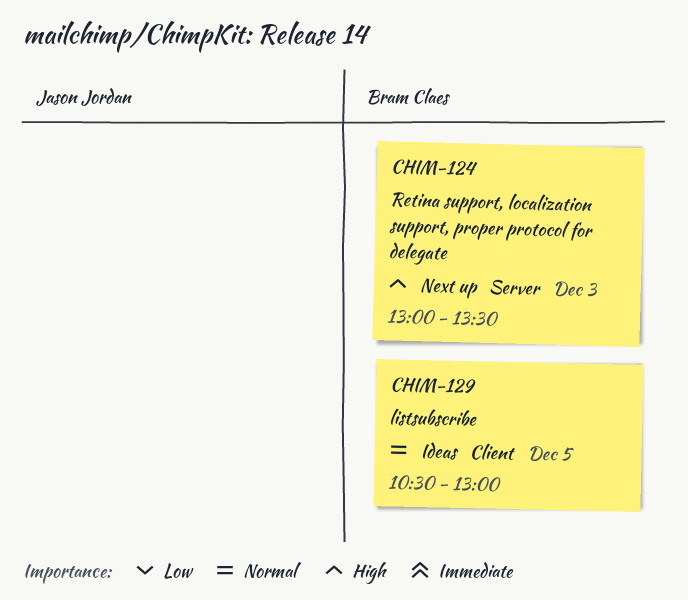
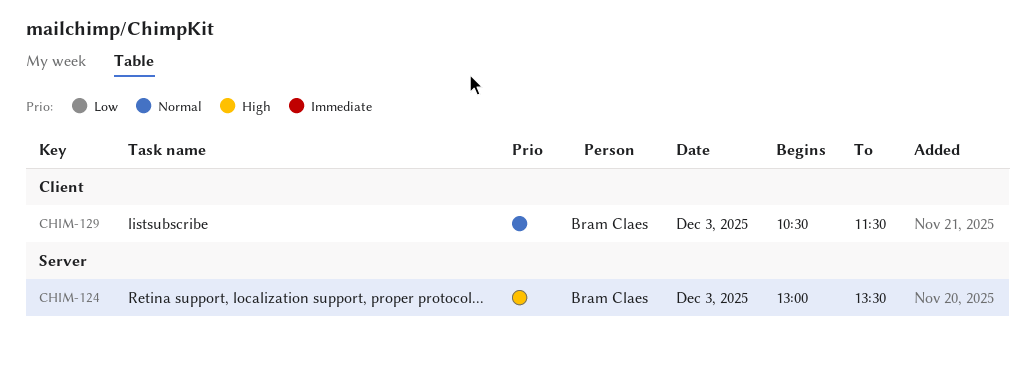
CHIM-129, day: Dec 5 -> Dec 3
CHIM-129, ends: 13:00 -> 11:30

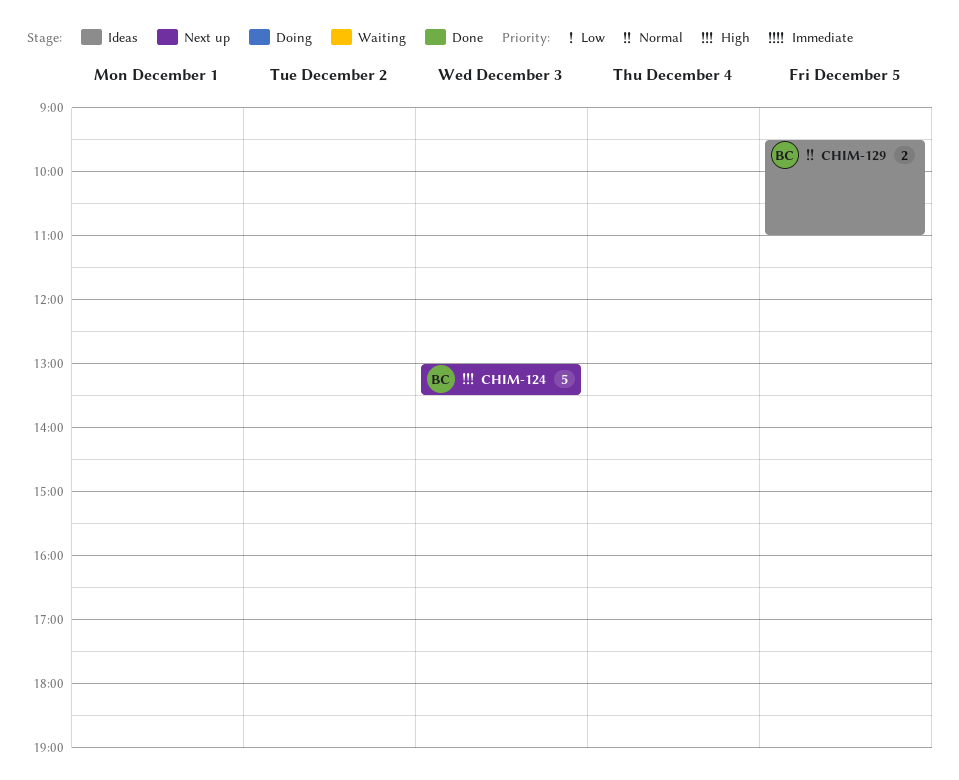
CHIM-129, day: Dec 3 -> Dec 5
CHIM-129, begins: 10:30 -> 09:30
CHIM-129, ends: 11:30 -> 11:00

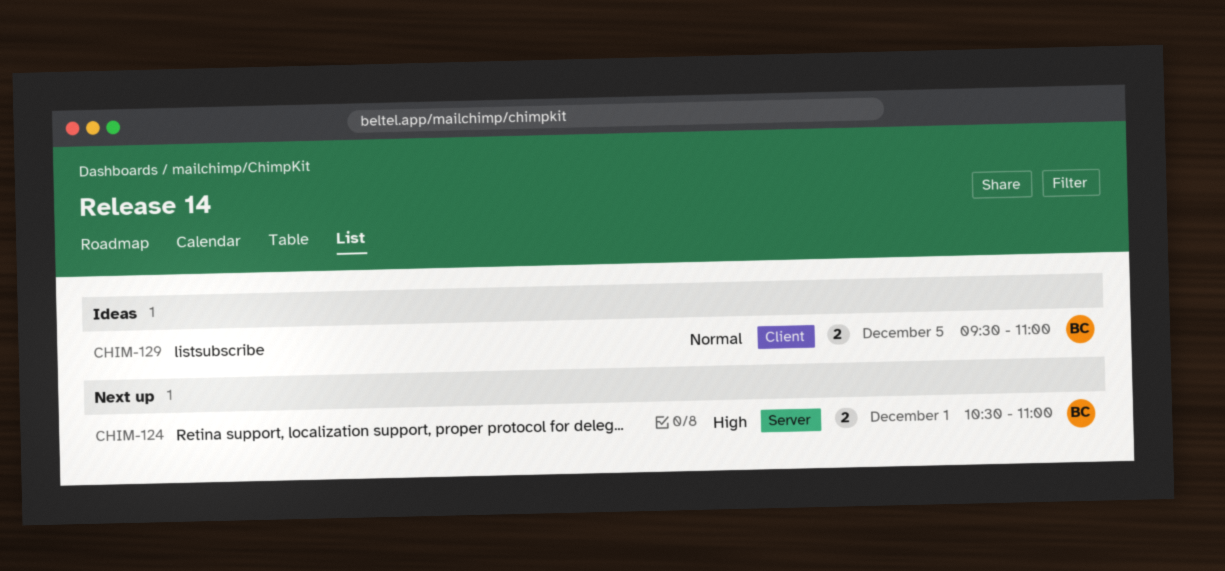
CHIM-124, estimate: 5 -> 2
CHIM-124, day: Dec 3 -> Dec 1
CHIM-124, begins: 13:00 -> 10:30
CHIM-124, ends: 13:30 -> 11:00

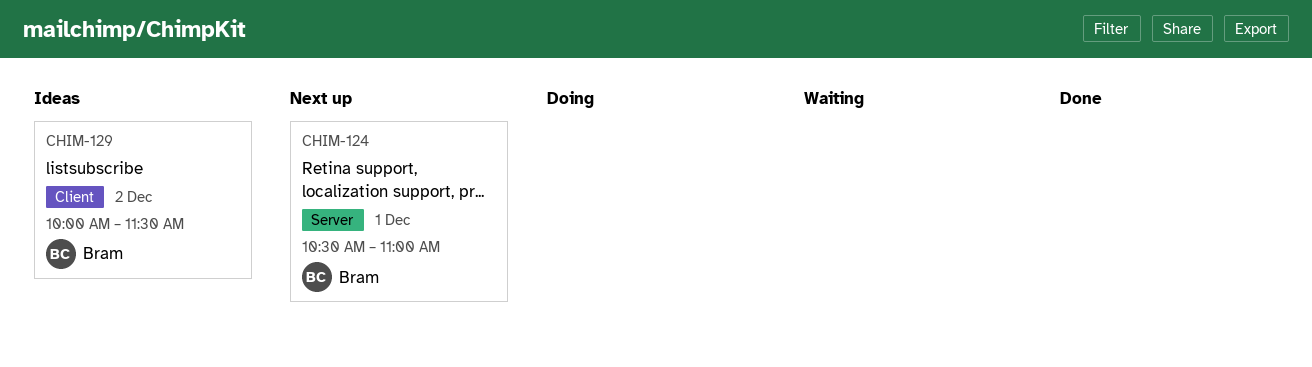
CHIM-129, day: Dec 5 -> Dec 2
CHIM-129, begins: 09:30 -> 10:00
CHIM-129, ends: 11:00 -> 11:30

